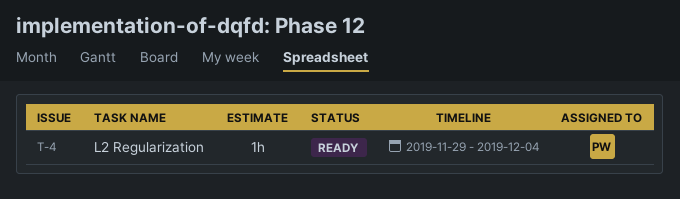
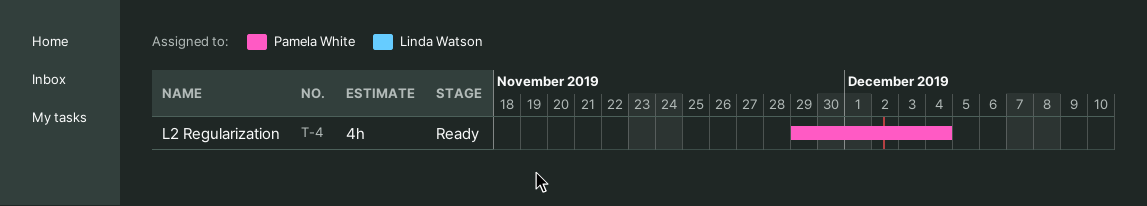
T-4, estimate: 1h -> 4h

